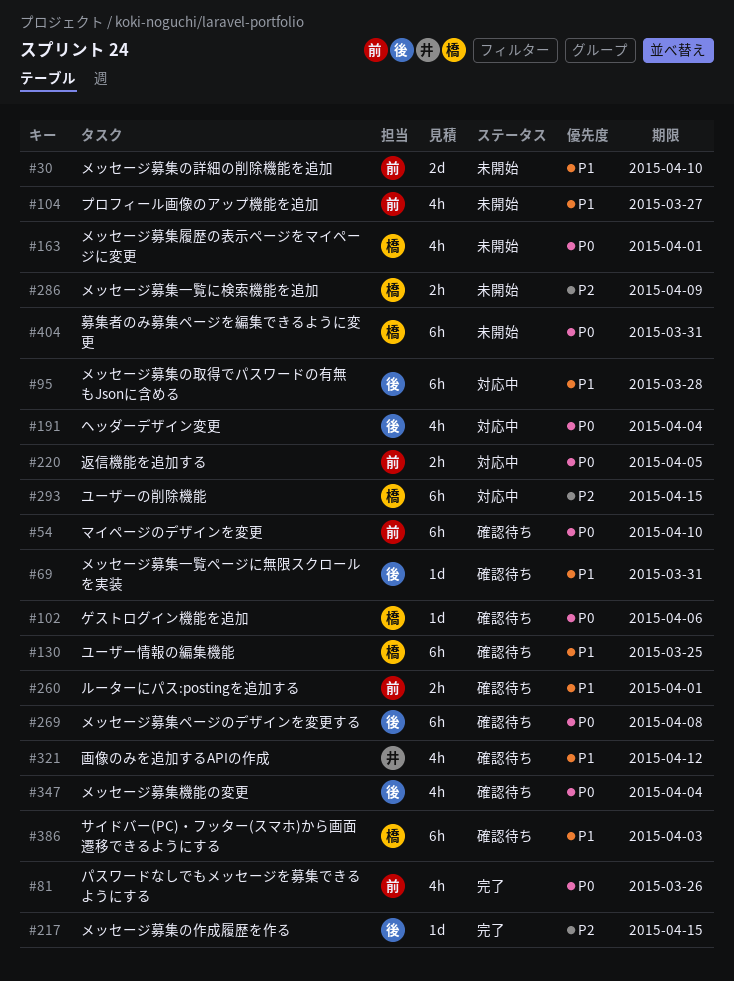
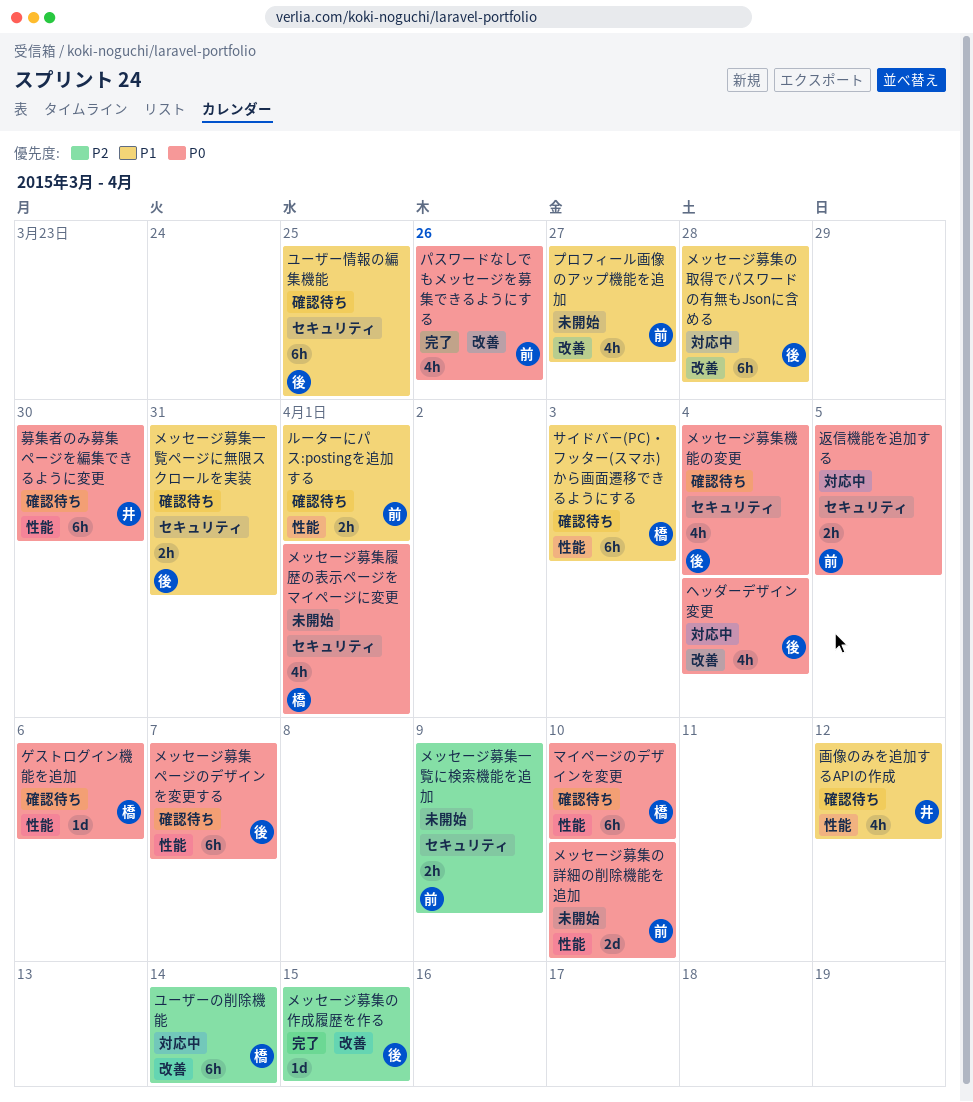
マイページのデザインを変更, owner: 前 -> 橋
メッセージ募集の詳細の削除機能を追加, priority: P1 -> P0
メッセージ募集ページのデザインを変更する, due: Apr 8 -> Apr 7
メッセージ募集一覧に検索機能を追加, owner: 橋 -> 前
メッセージ募集一覧ページに無限スクロールを実装, estimate: 1d -> 2h
ユーザーの削除機能, due: Apr 15 -> Apr 14
ユーザー情報の編集機能, owner: 橋 -> 後
募集者のみ募集ページを編集できるように変更, status: 未開始 -> 確認待ち
募集者のみ募集ページを編集できるように変更, owner: 橋 -> 井
募集者のみ募集ページを編集できるように変更, due: Mar 31 -> Mar 30

